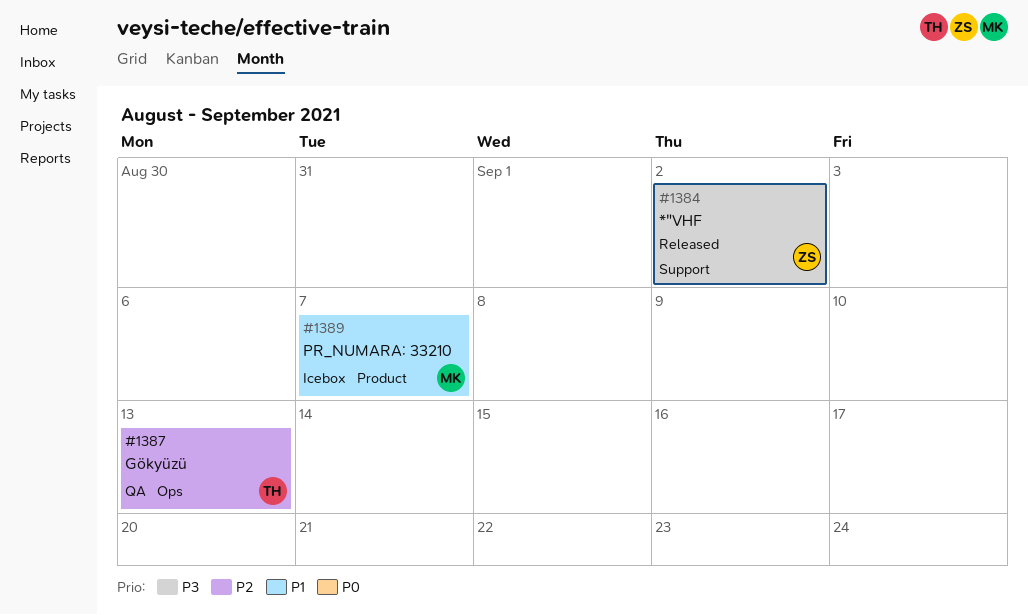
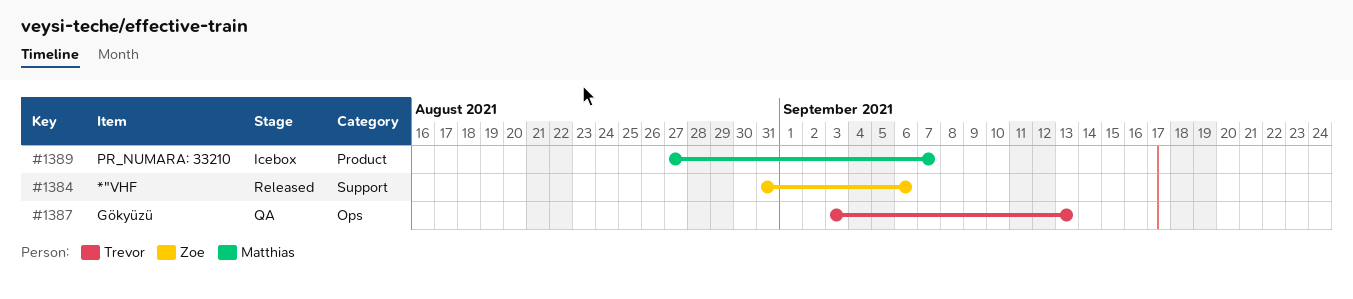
#1384, due: Sep 2 -> Sep 6

